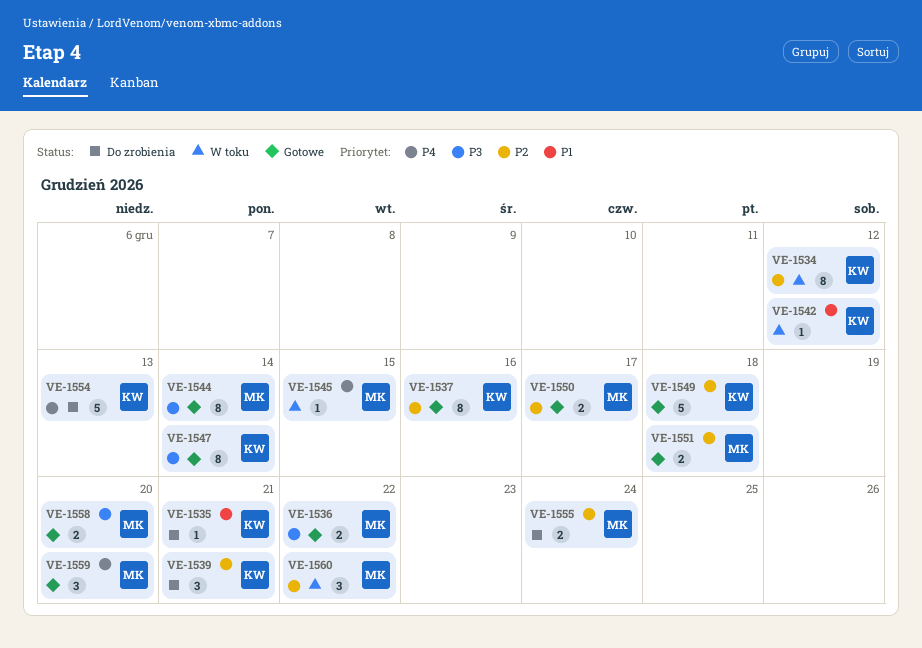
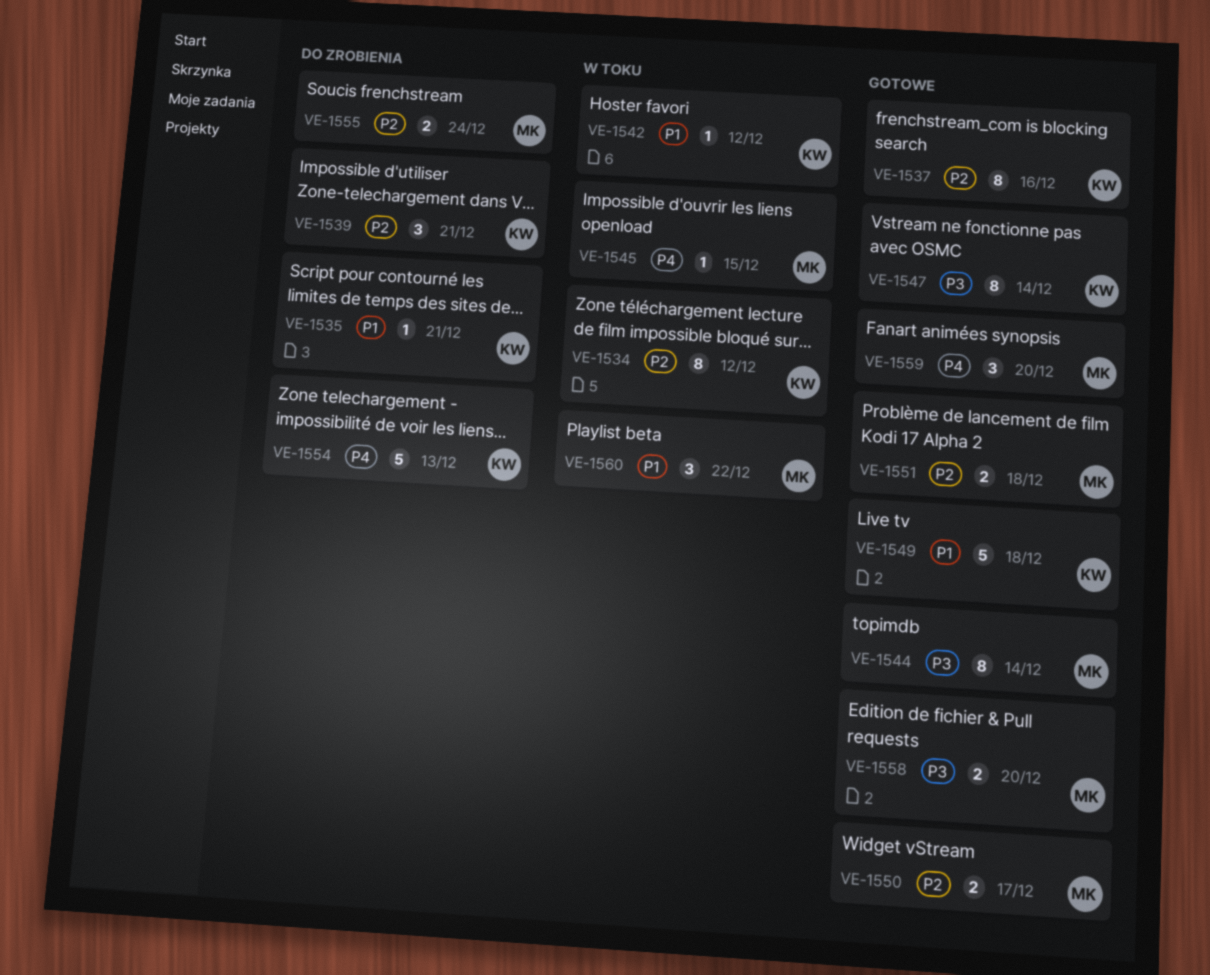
VE-1536: present -> none
VE-1549, priority: P2 -> P1
VE-1560, priority: P2 -> P1

